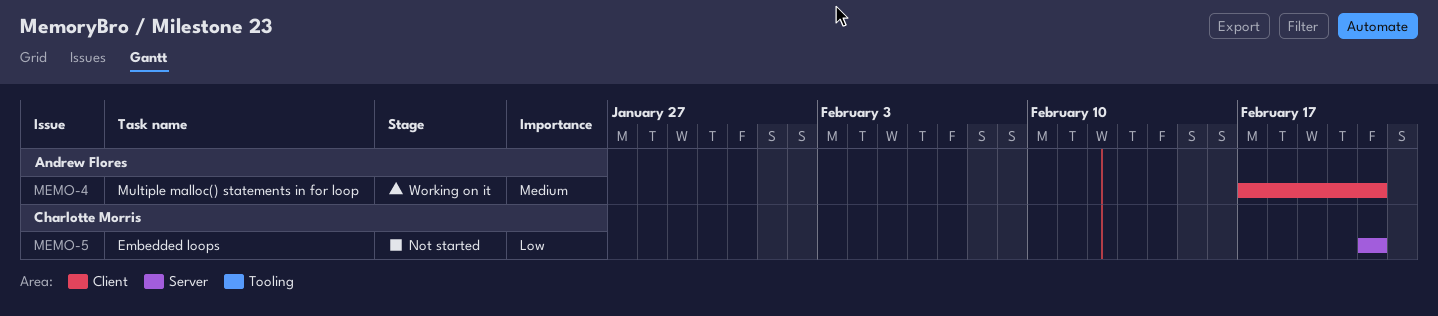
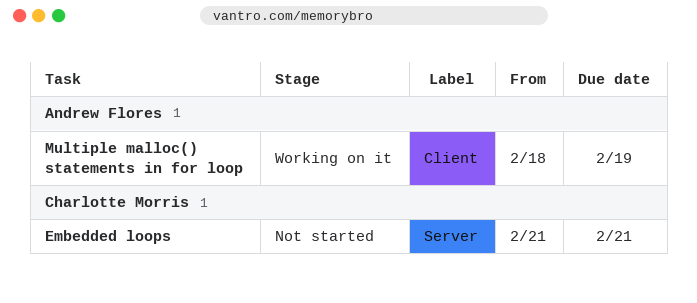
Multiple malloc() statements in for loop, start: Feb 17 -> Feb 18
Multiple malloc() statements in for loop, due: Feb 21 -> Feb 19

